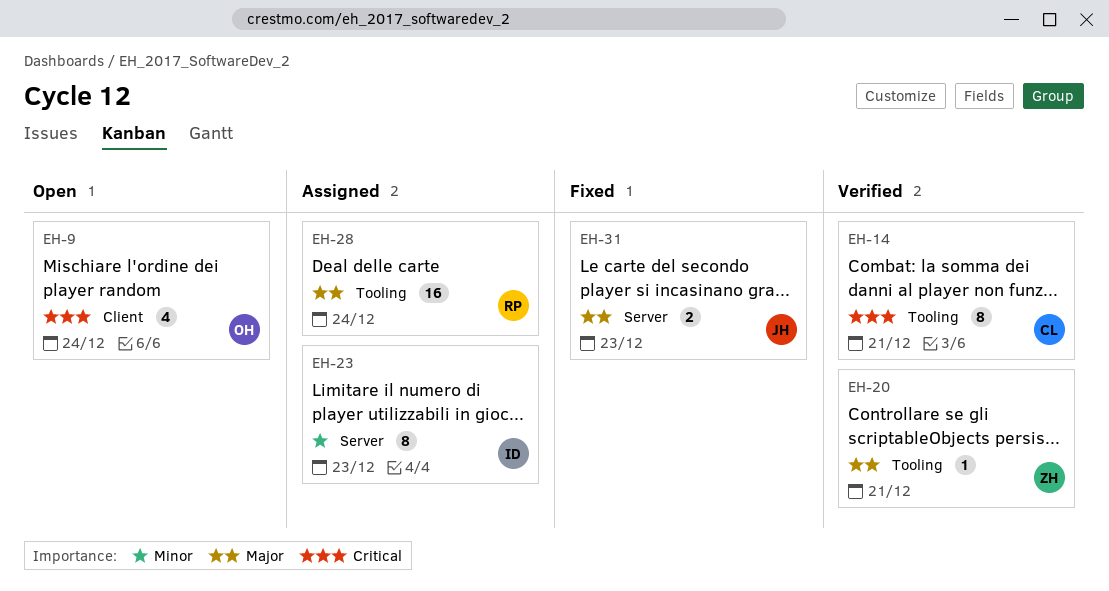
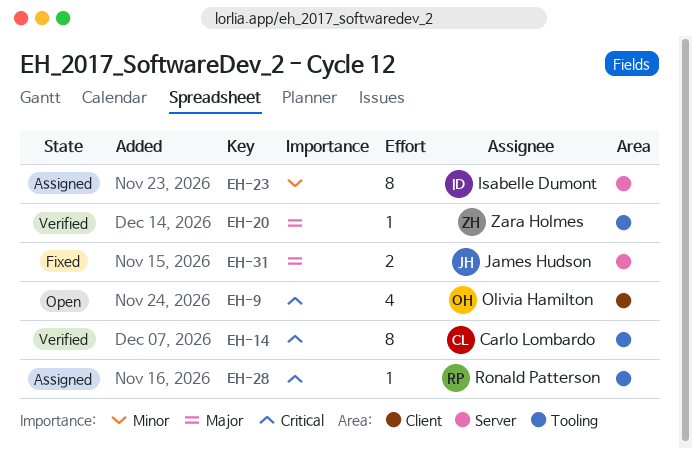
EH-28, priority: Major -> Critical
EH-28, estimate: 16 -> 1

